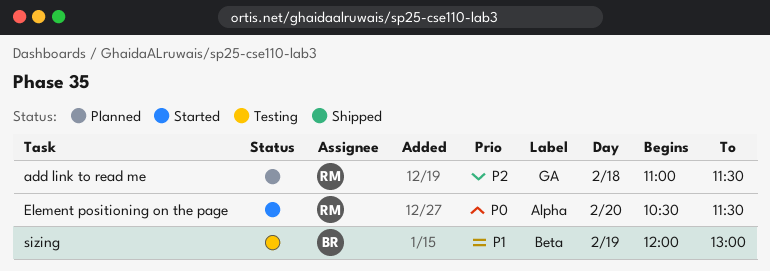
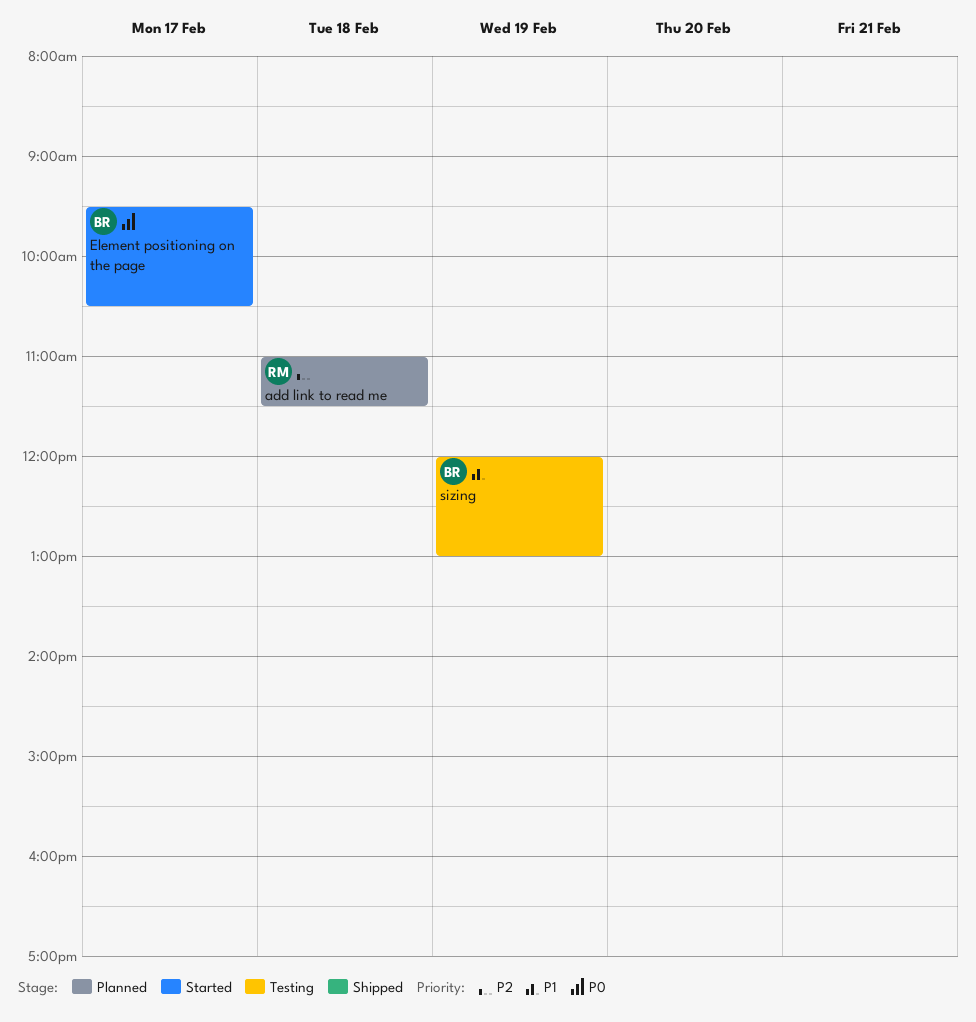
Element positioning on the page, owner: RM -> BR
Element positioning on the page, day: Feb 20 -> Feb 17
Element positioning on the page, begins: 10:30 -> 09:30
Element positioning on the page, ends: 11:30 -> 10:30

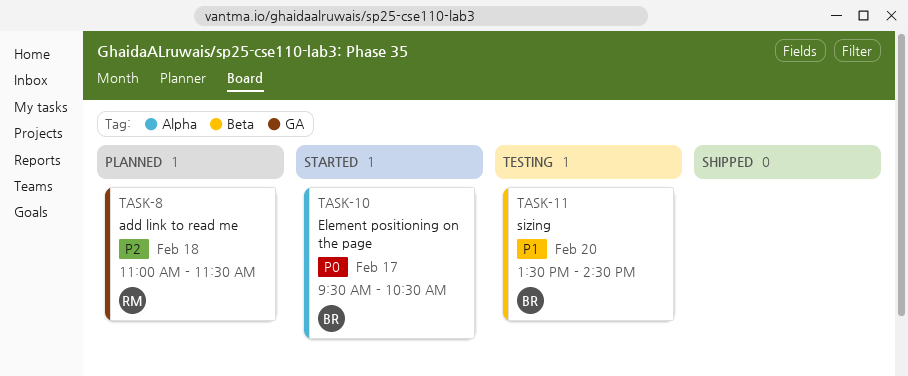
sizing, day: Feb 19 -> Feb 20
sizing, begins: 12:00 -> 13:30
sizing, ends: 13:00 -> 14:30

